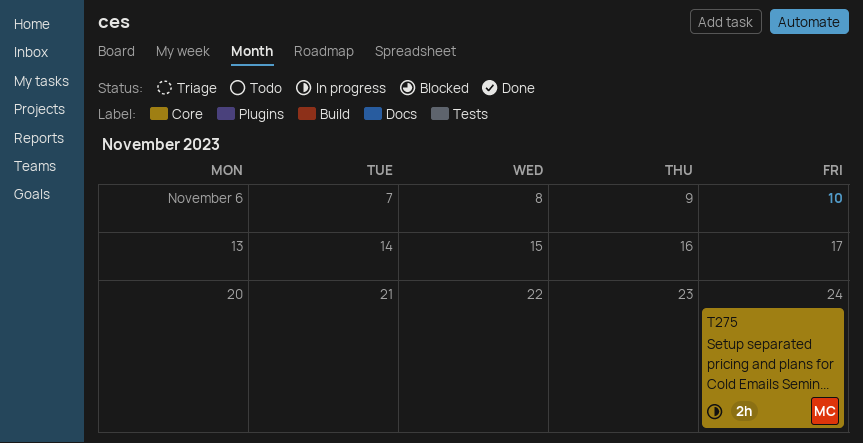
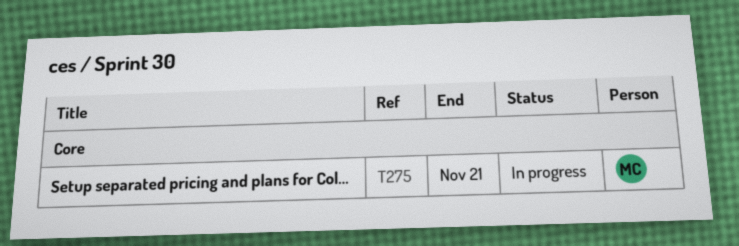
T275, due: Nov 24 -> Nov 21

